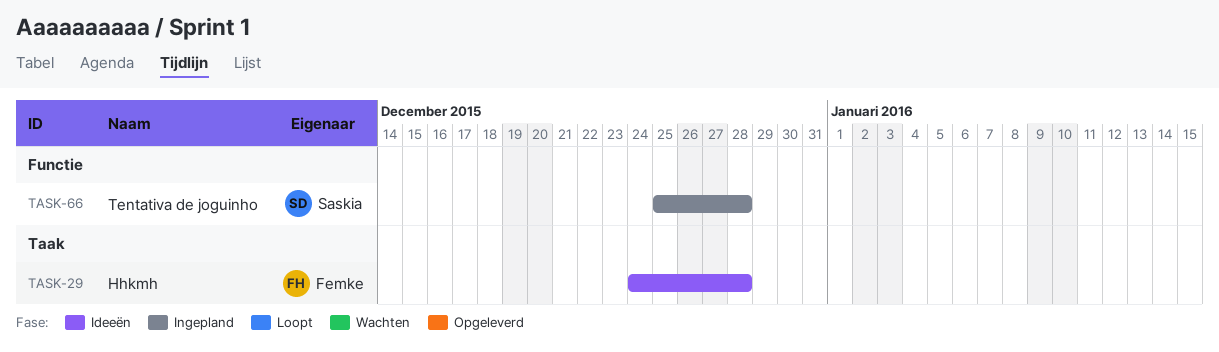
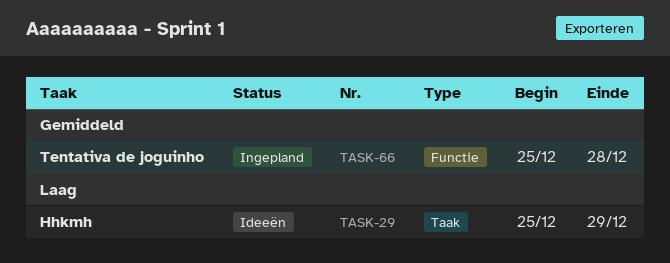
TASK-29, start: Dec 24 -> Dec 25
TASK-29, due: Dec 28 -> Dec 29

